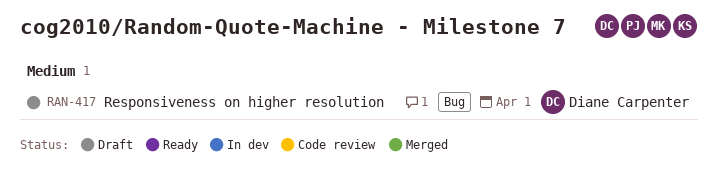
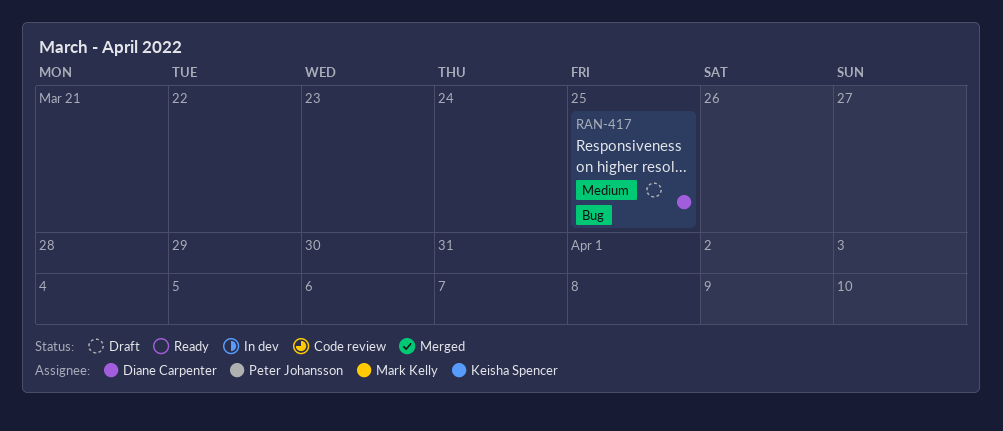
RAN-417, due: Apr 1 -> Mar 25

